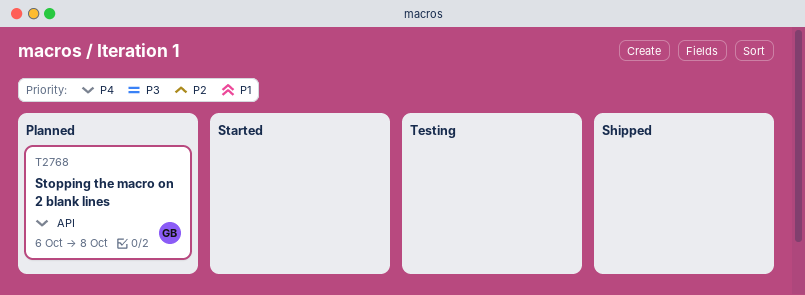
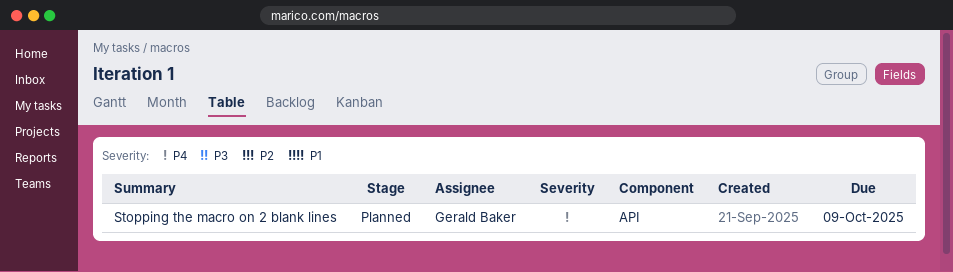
Stopping the macro on 2 blank lines, due: Oct 8 -> Oct 9

